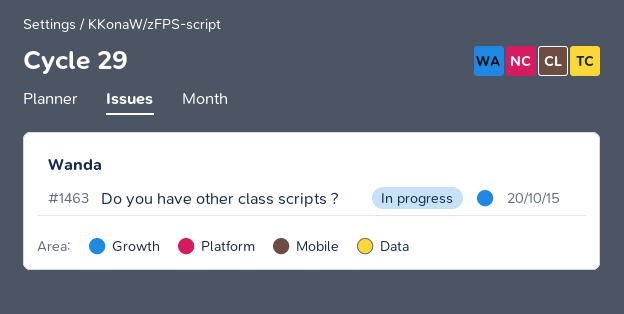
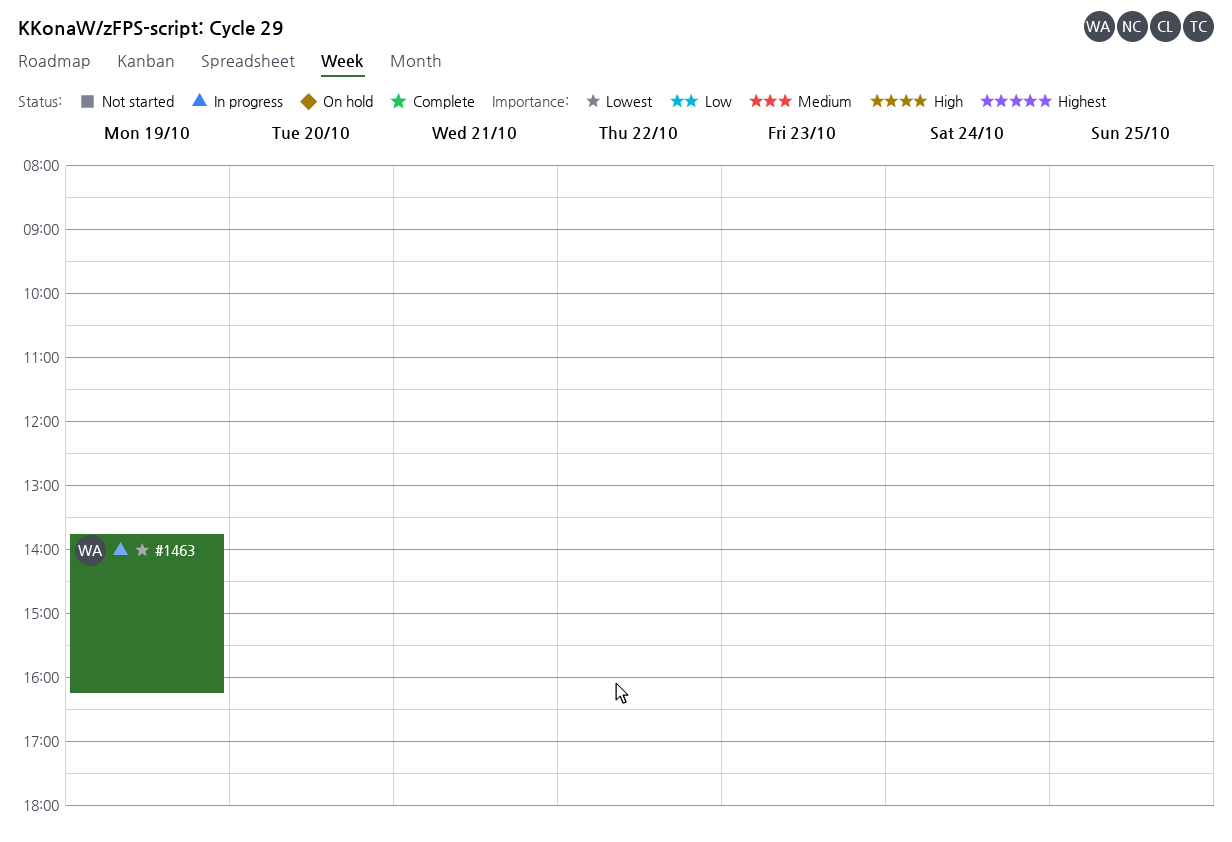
#1463, day: Oct 20 -> Oct 19

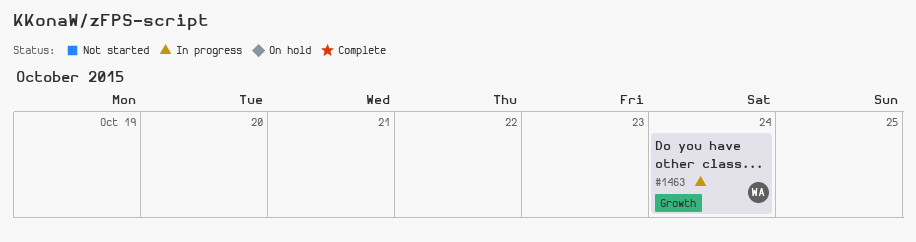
#1463, day: Oct 19 -> Oct 24

